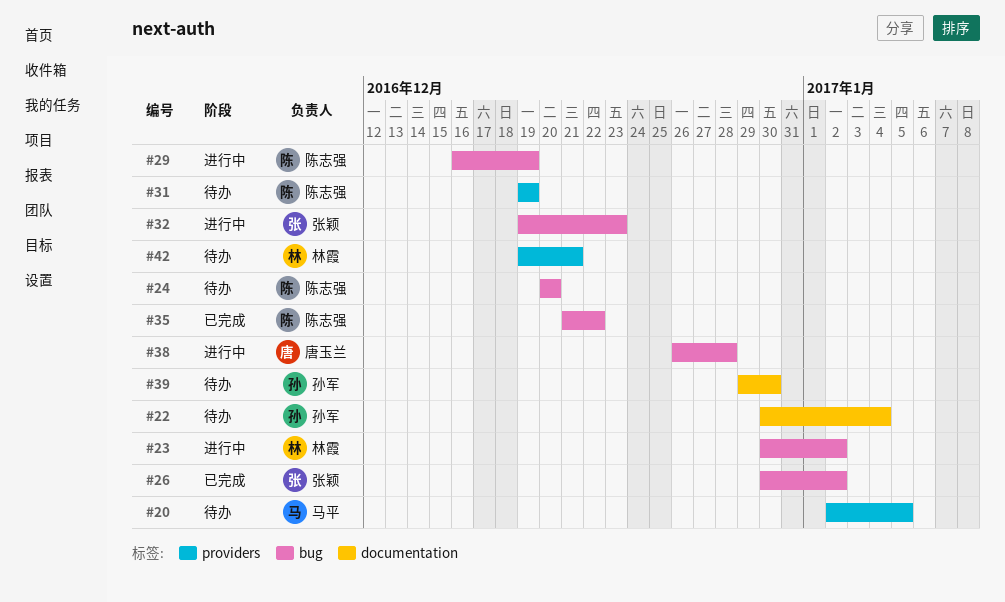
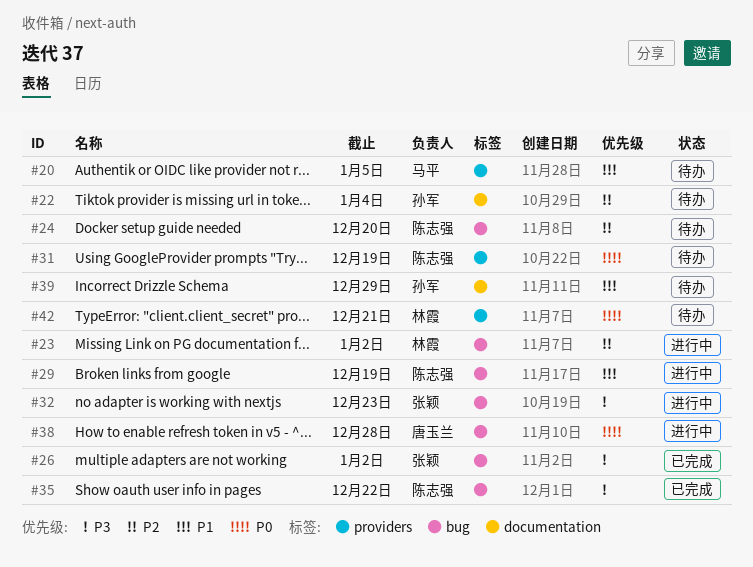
#39, due: Dec 30 -> Dec 29

